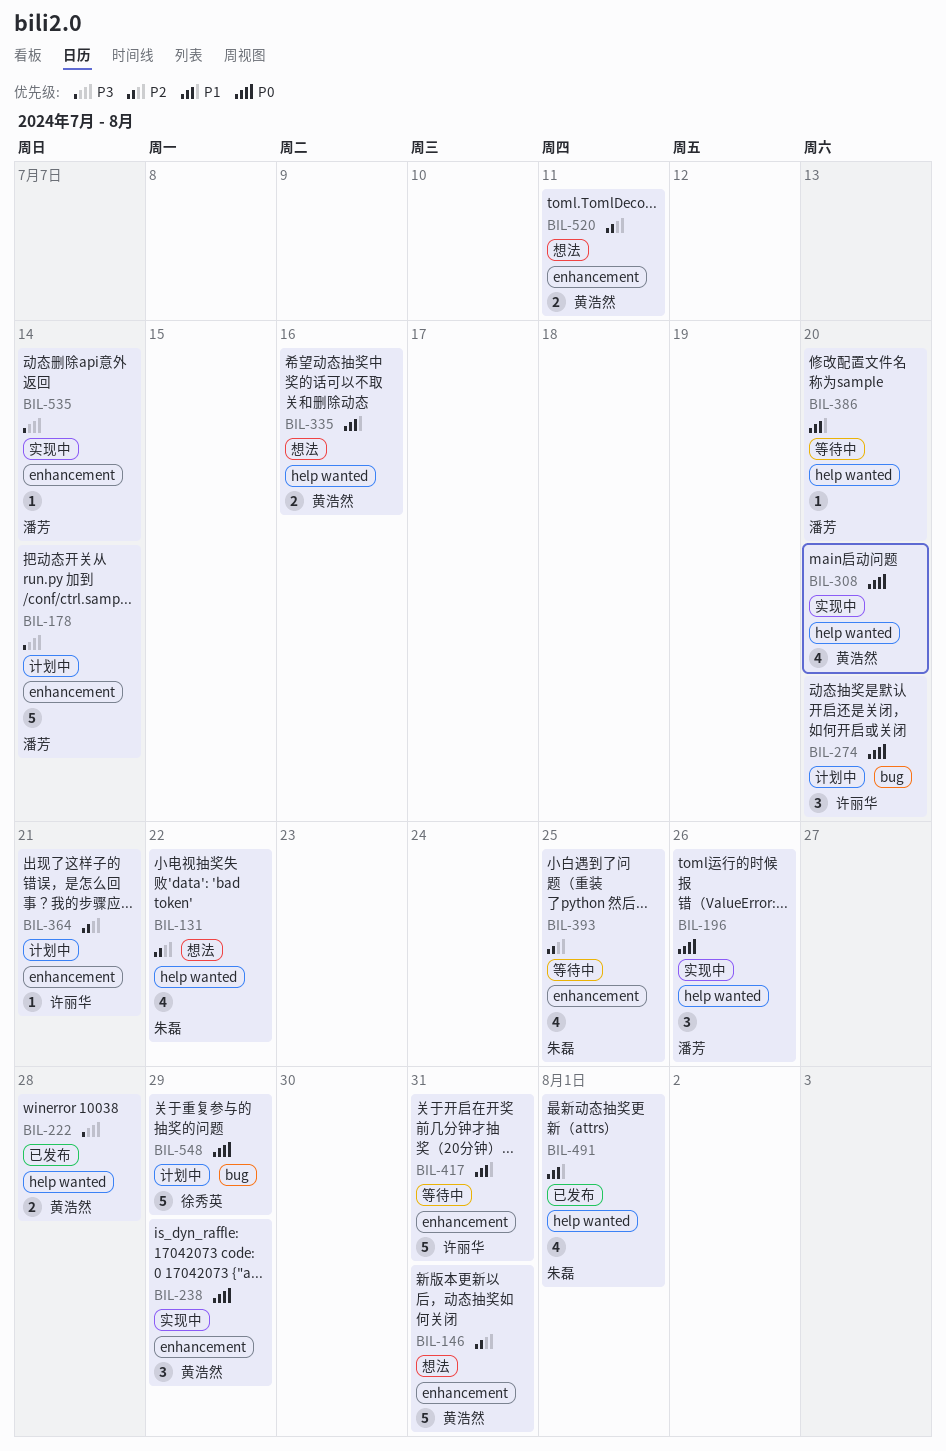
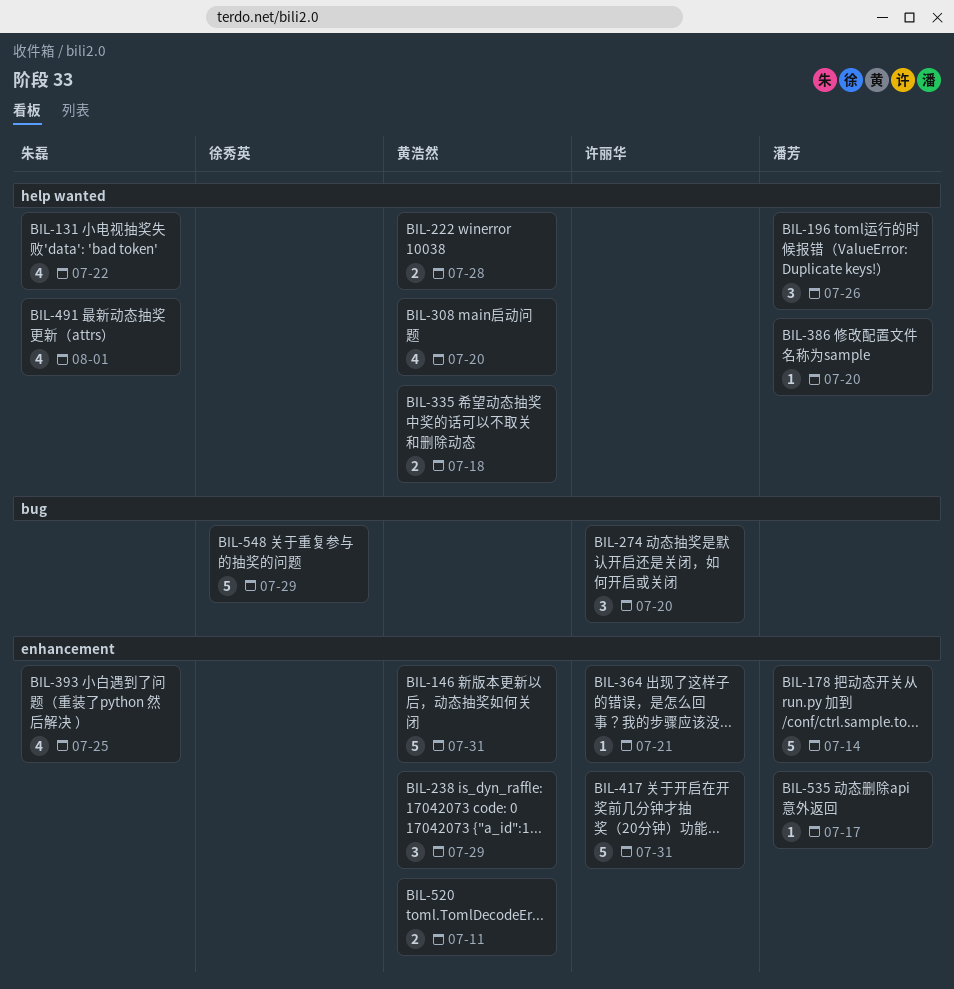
BIL-335, due: Jul 16 -> Jul 18
BIL-535, due: Jul 14 -> Jul 17

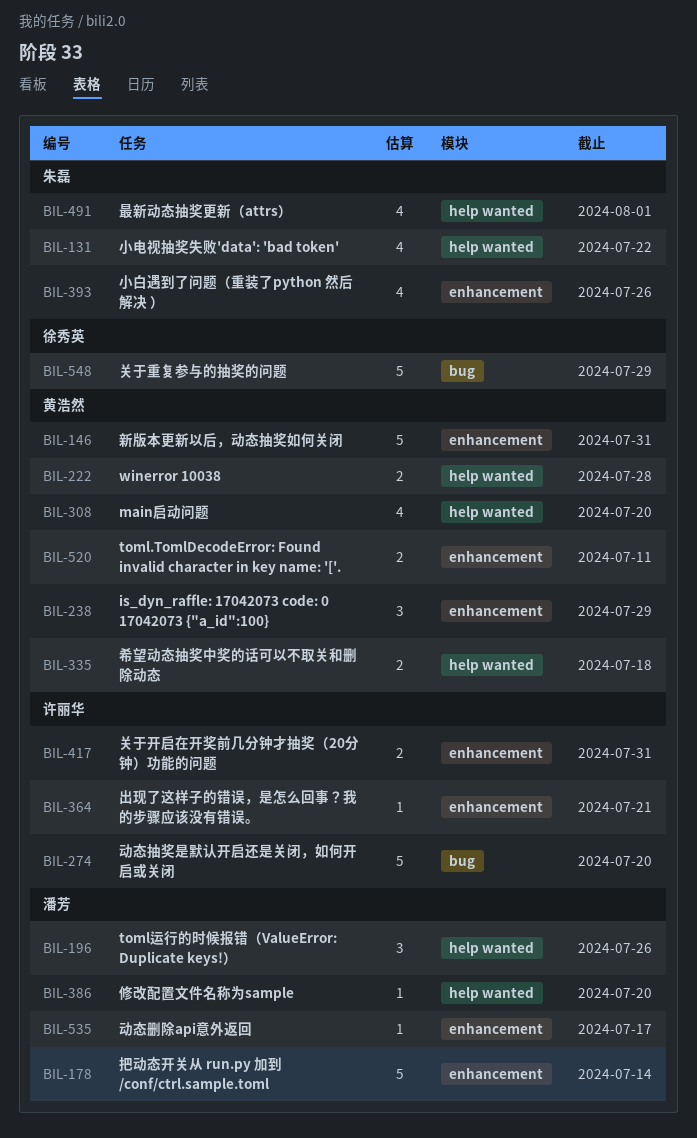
BIL-274, estimate: 3 -> 5
BIL-393, due: Jul 25 -> Jul 26
BIL-417, estimate: 5 -> 2

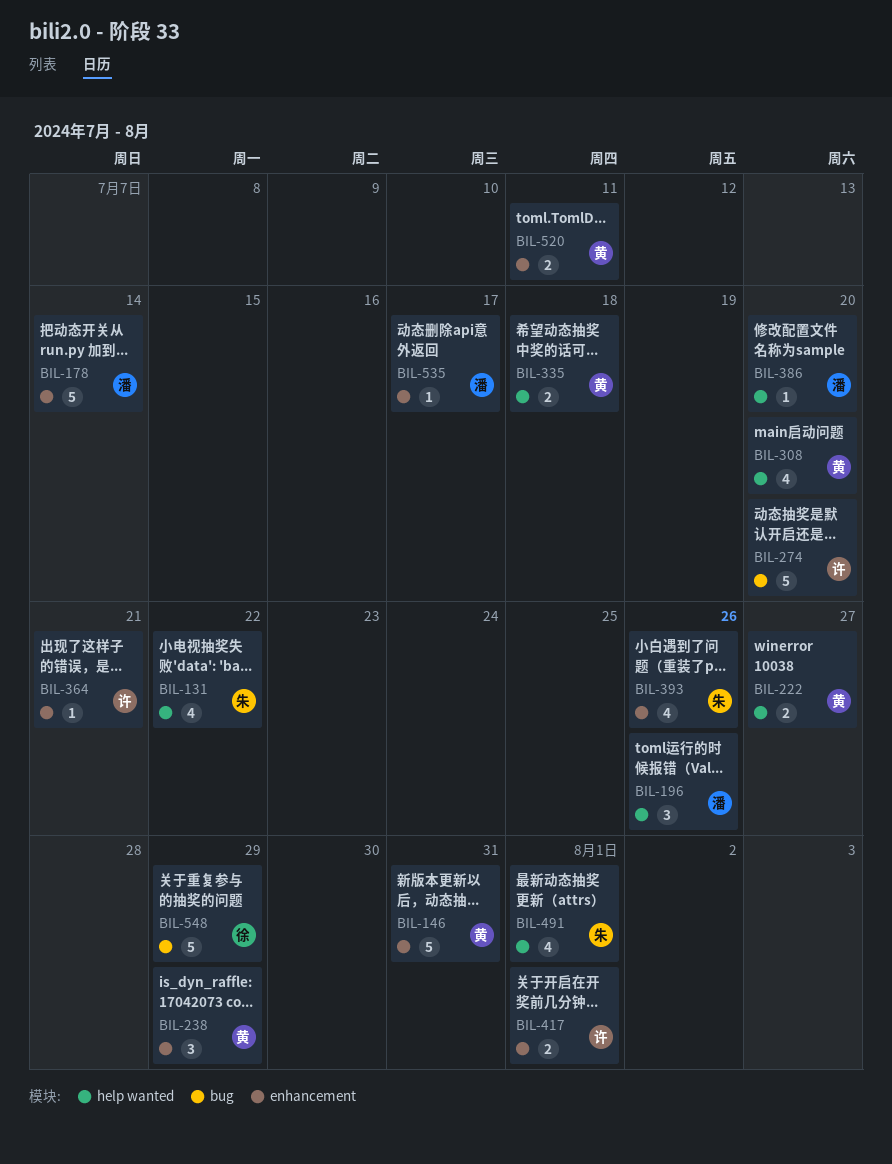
BIL-222, due: Jul 28 -> Jul 27
BIL-417, due: Jul 31 -> Aug 1

